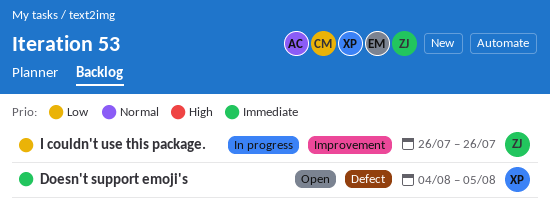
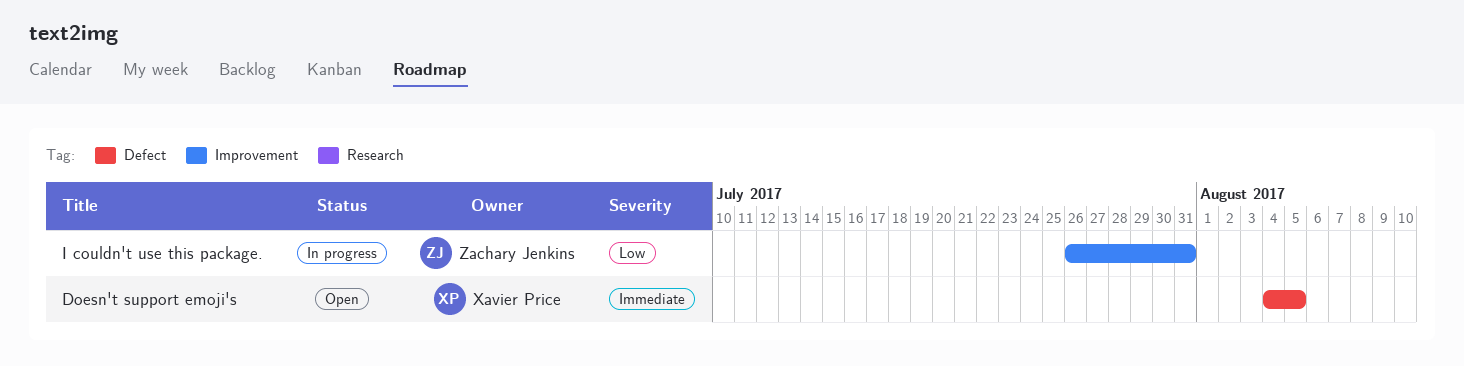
I couldn't use this package., due: Jul 26 -> Jul 31

